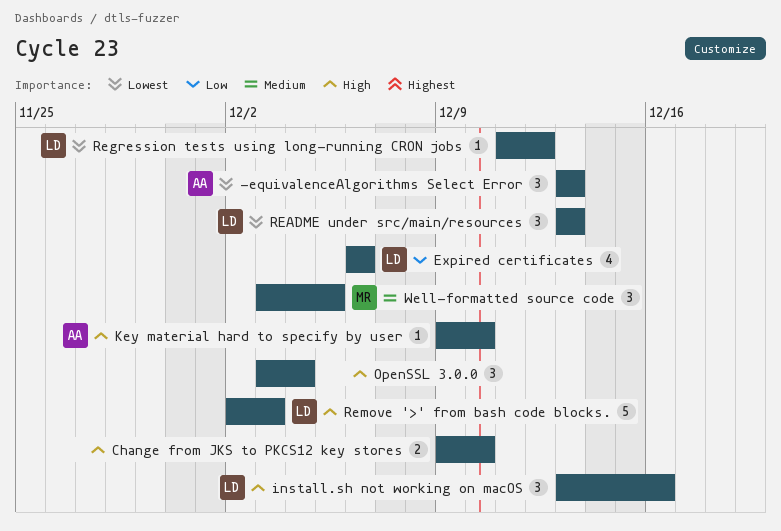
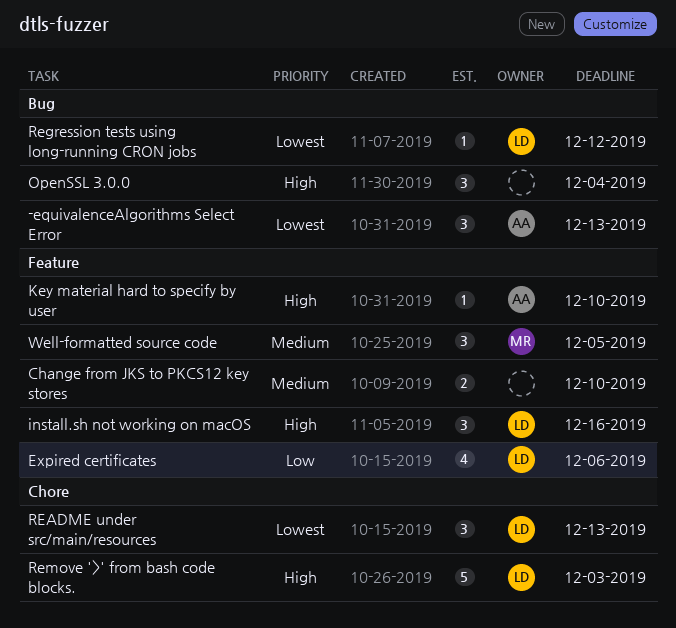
Change from JKS to PKCS12 key stores, priority: High -> Medium

